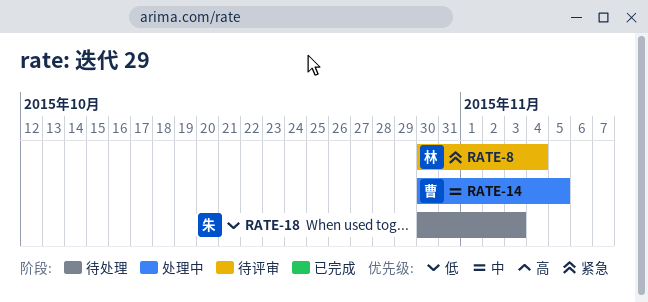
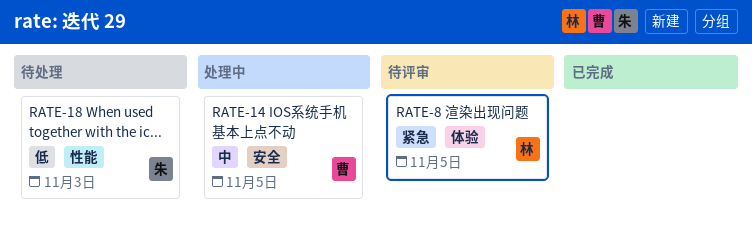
RATE-8, due: Nov 4 -> Nov 5

